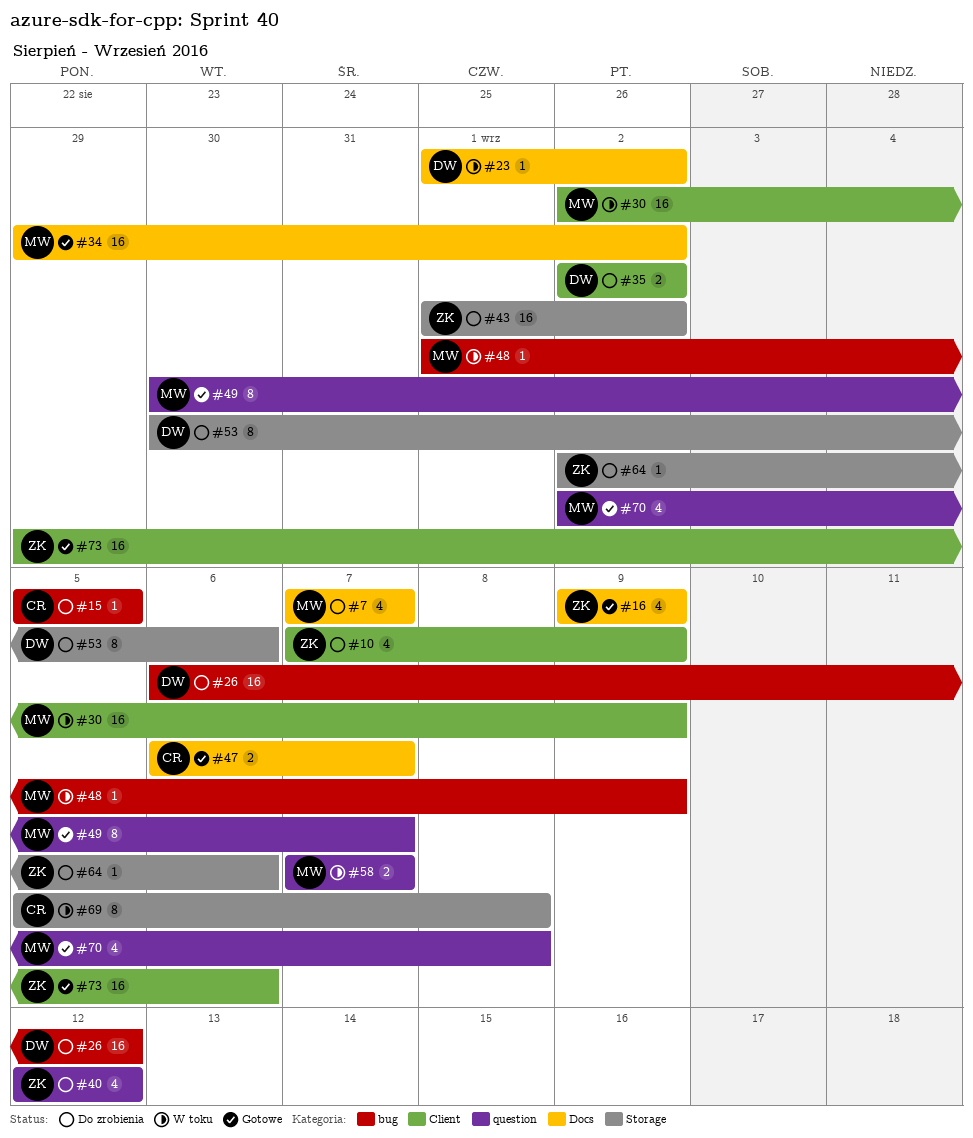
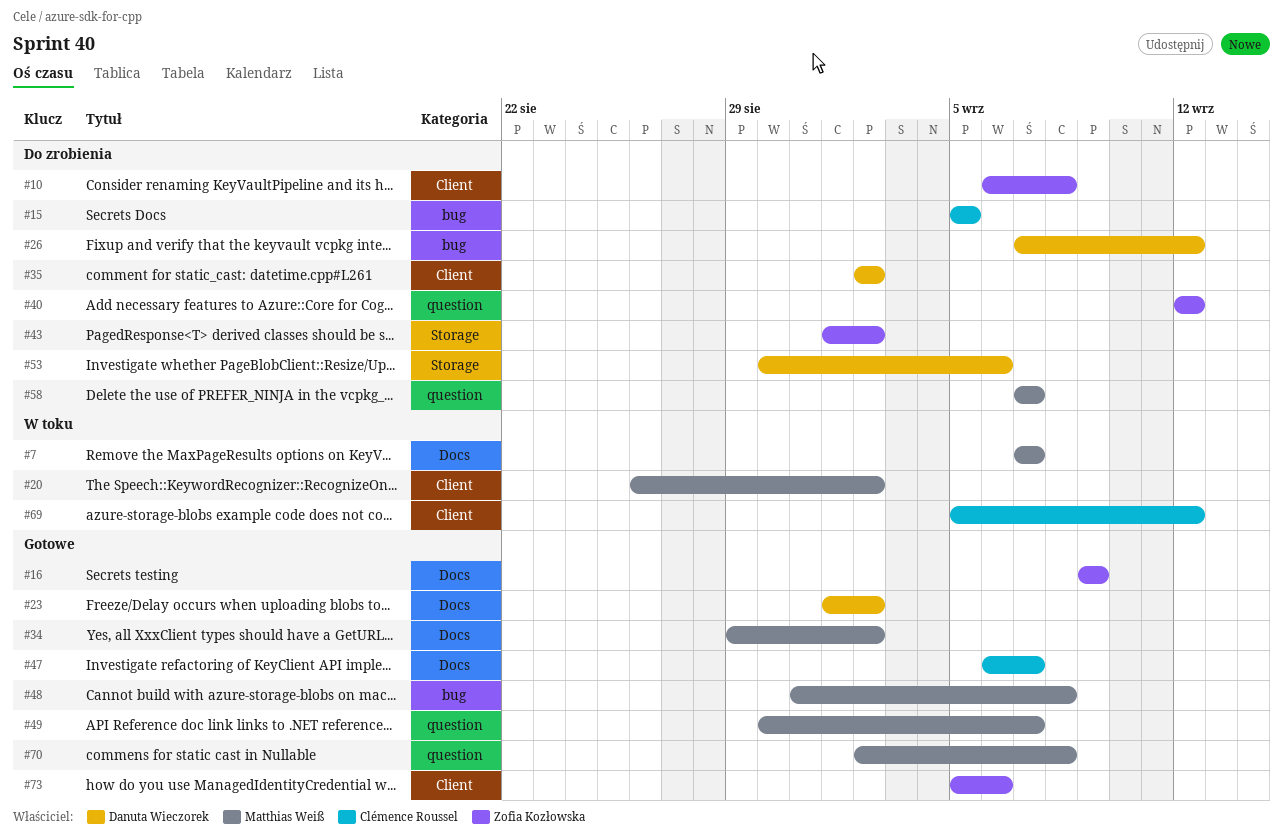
#7, status: Do zrobienia -> W toku
#10, start: Sep 7 -> Sep 6
#10, due: Sep 9 -> Sep 8
#20: none -> present
#23, status: W toku -> Gotowe
#26, start: Sep 6 -> Sep 7
#30: present -> none
#48, status: W toku -> Gotowe
#48, start: Sep 1 -> Aug 31
#48, due: Sep 9 -> Sep 8
#58, status: W toku -> Do zrobienia
#64: present -> none
#69, label: Storage -> Client
#69, due: Sep 8 -> Sep 12
#73, start: Aug 29 -> Sep 5

